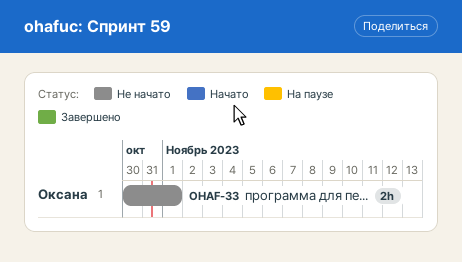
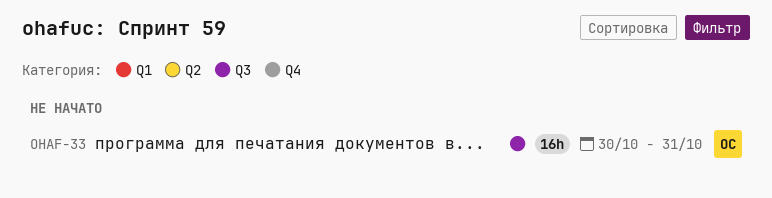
OHAF-33, estimate: 2h -> 16h
OHAF-33, due: Nov 1 -> Oct 31

